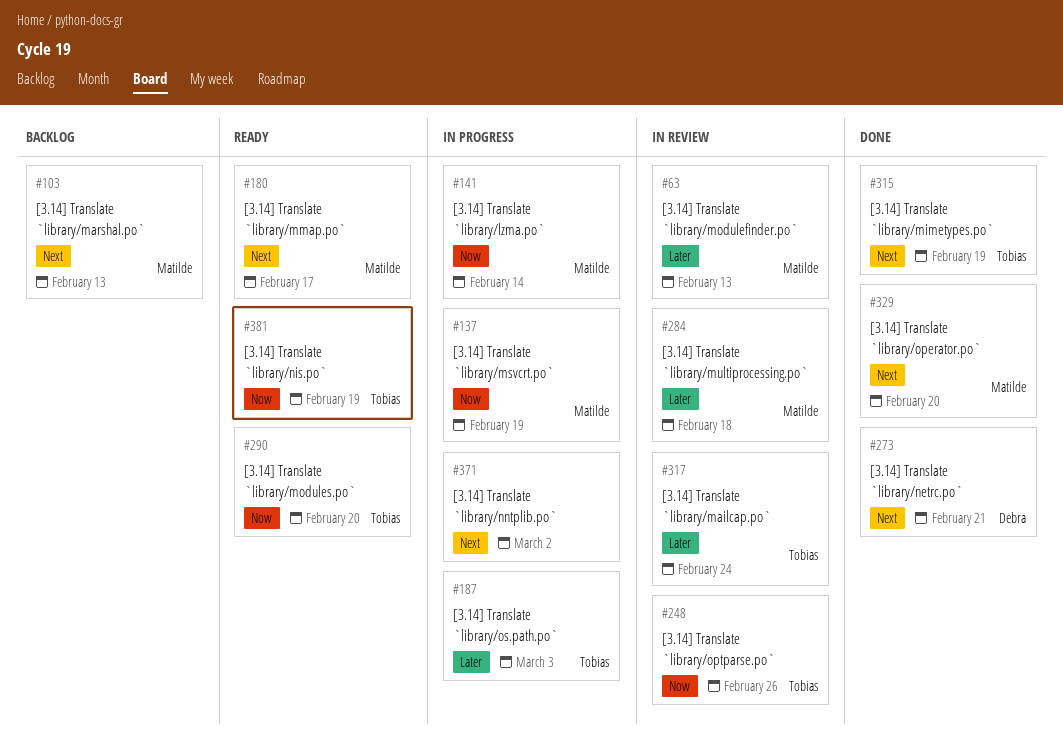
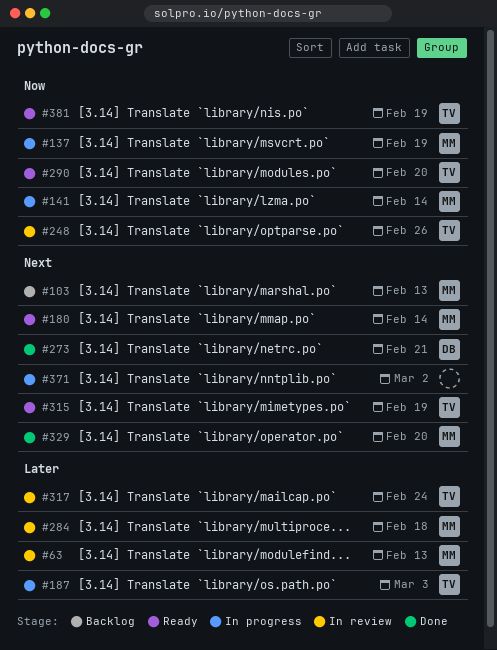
#180, due: Feb 17 -> Feb 14
#315, status: Done -> Ready

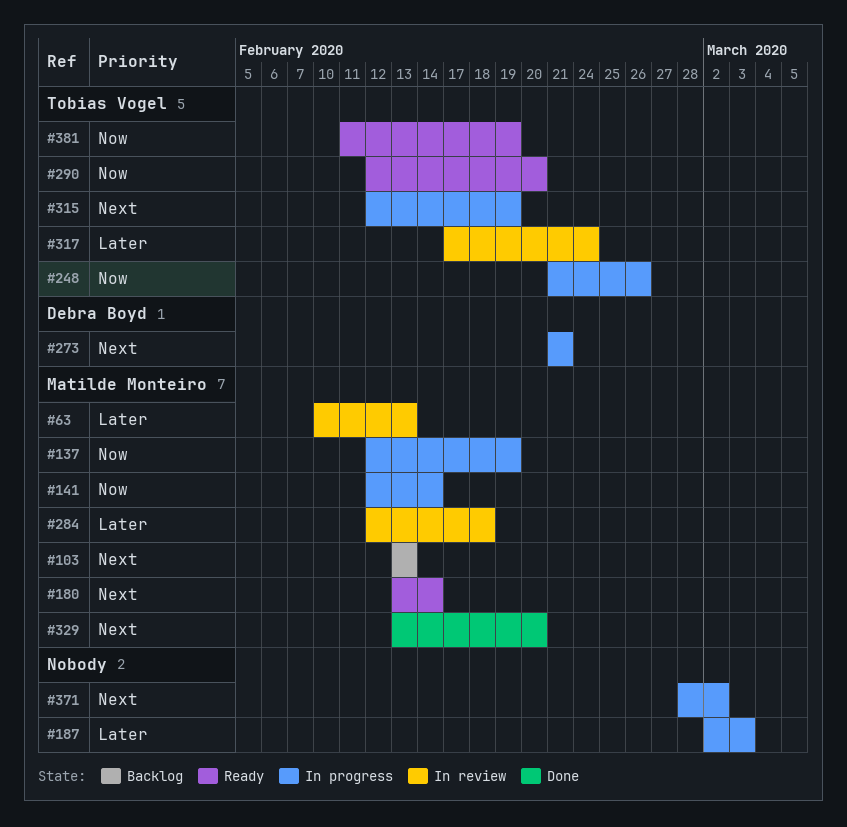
#187, owner: Tobias Vogel -> none
#248, status: In review -> In progress
#273, status: Done -> In progress
#315, status: Ready -> In progress

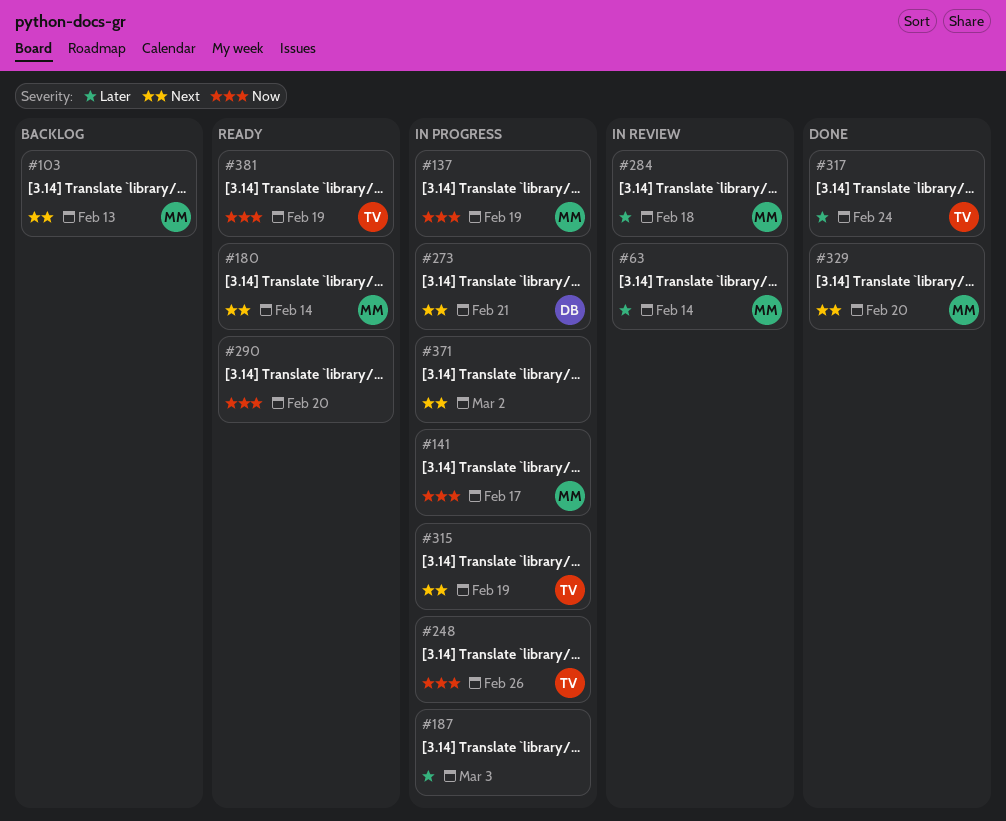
#63, due: Feb 13 -> Feb 14
#141, due: Feb 14 -> Feb 17
#290, owner: Tobias Vogel -> none
#317, status: In review -> Done

